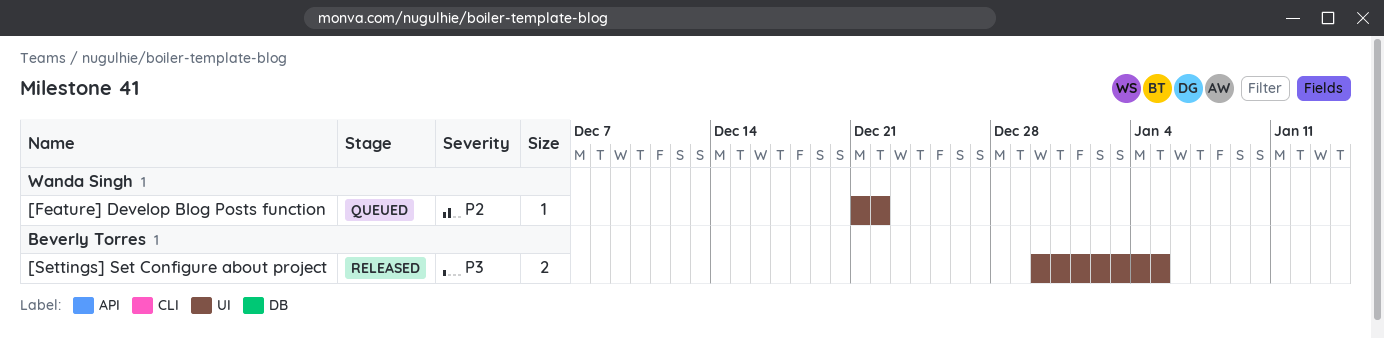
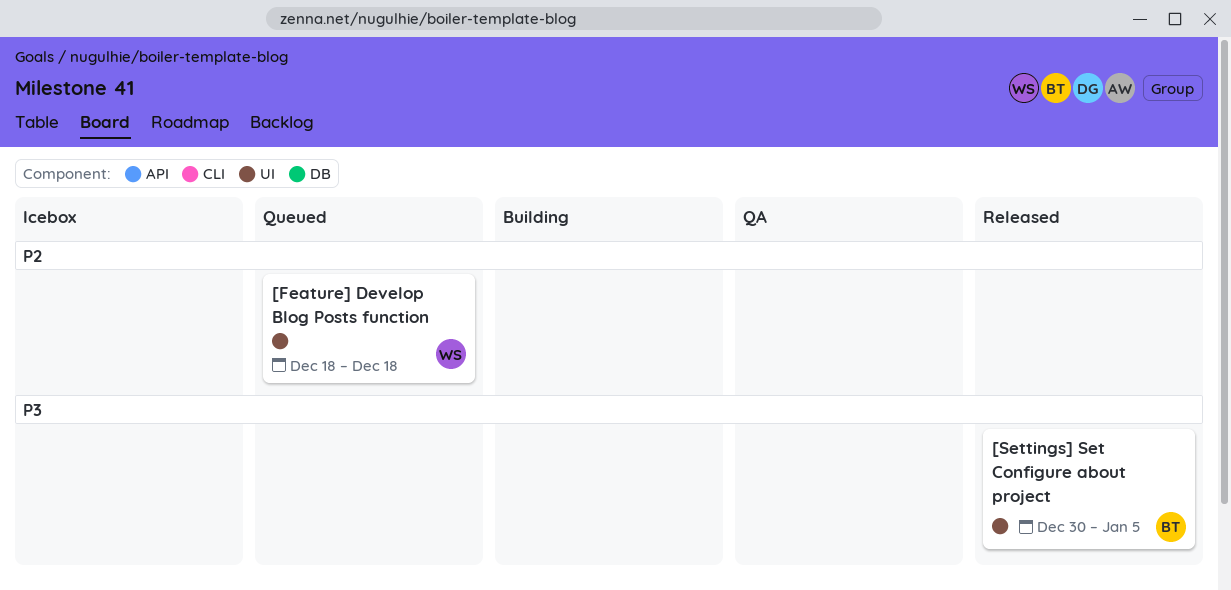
[Feature] Develop Blog Posts function, start: Dec 21 -> Dec 18
[Feature] Develop Blog Posts function, due: Dec 22 -> Dec 18

